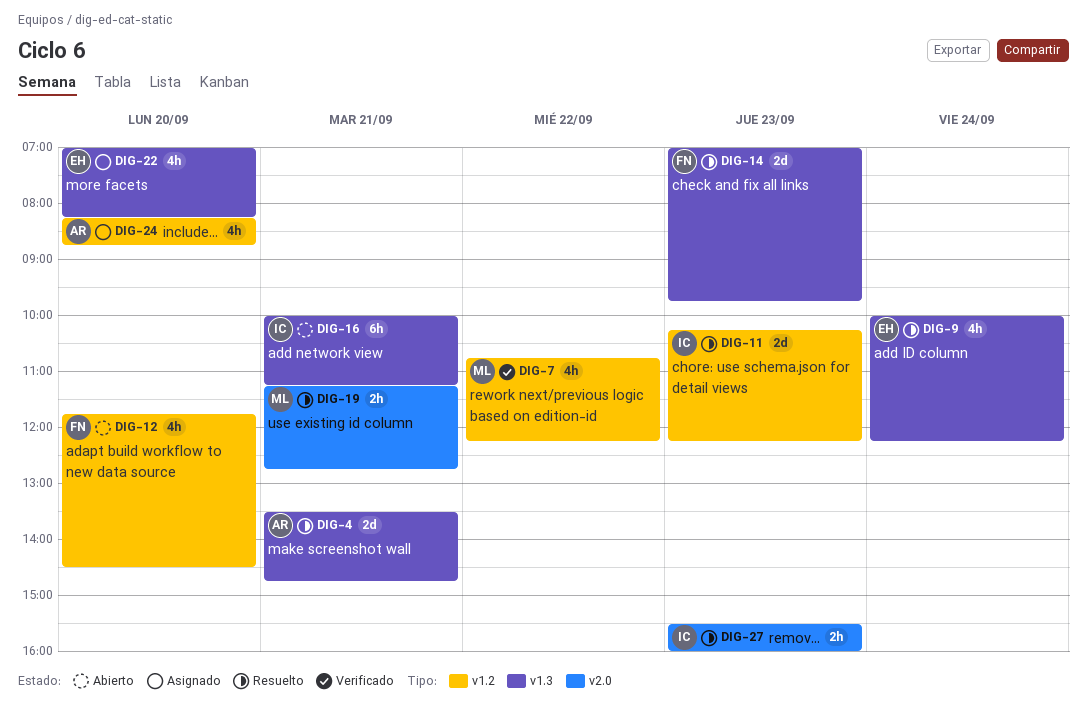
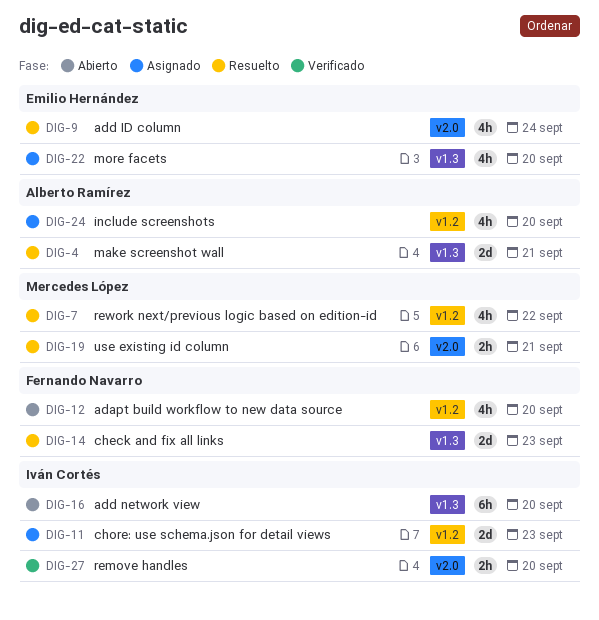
DIG-7, status: Verificado -> Resuelto
DIG-9, label: v1.3 -> v2.0
DIG-11, status: Resuelto -> Asignado
DIG-16, day: Sep 21 -> Sep 20
DIG-27, status: Resuelto -> Verificado
DIG-27, day: Sep 23 -> Sep 20

